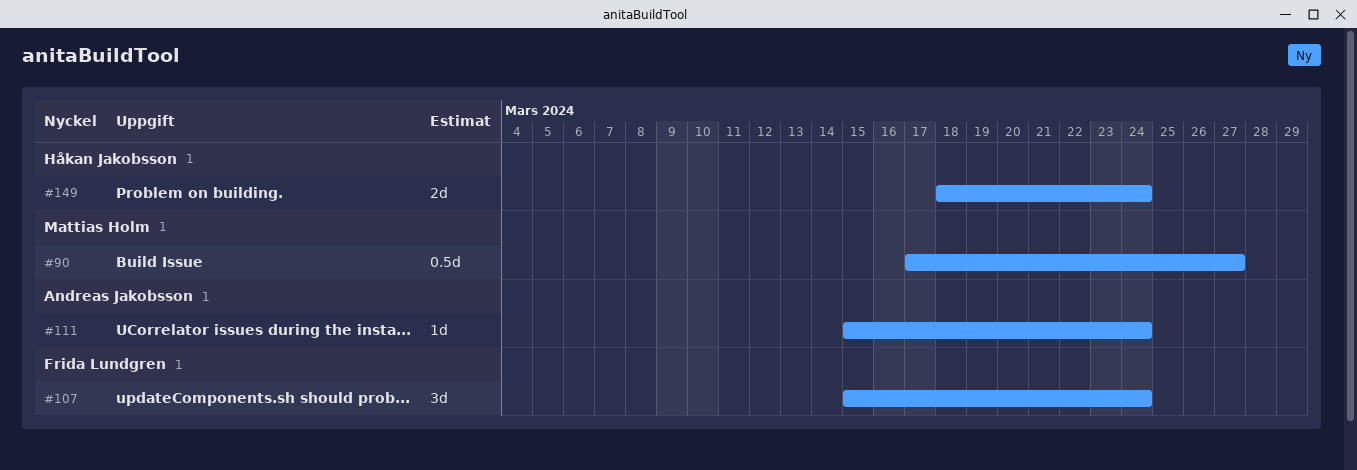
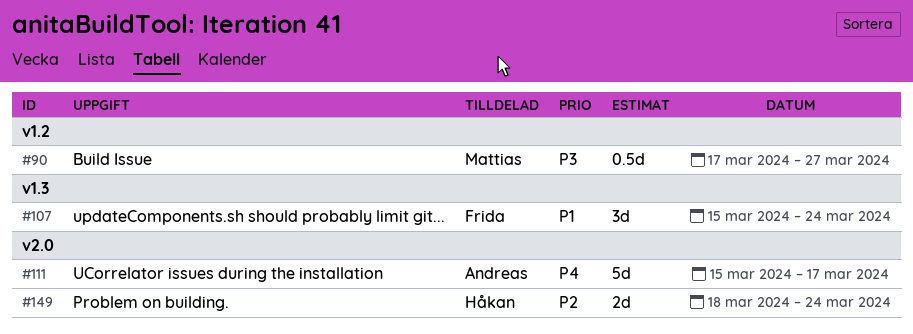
#111, estimate: 1d -> 5d
#111, due: Mar 24 -> Mar 17

